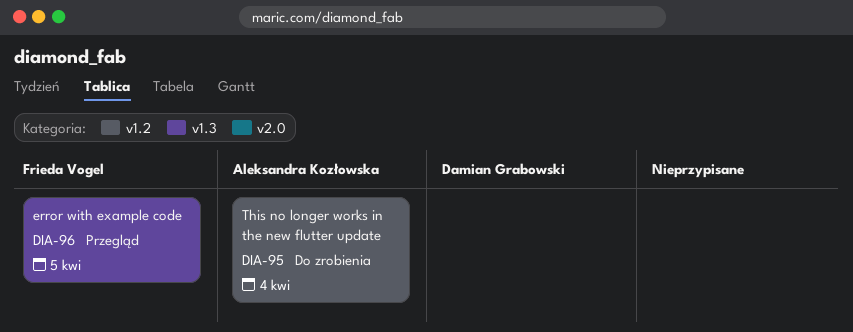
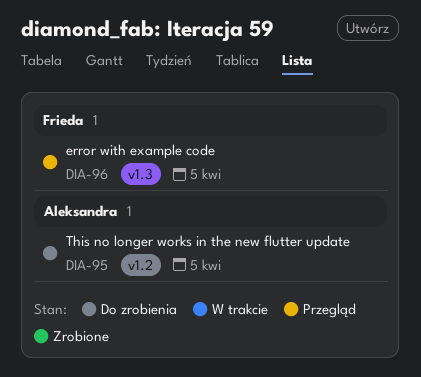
DIA-95, due: Apr 4 -> Apr 5

